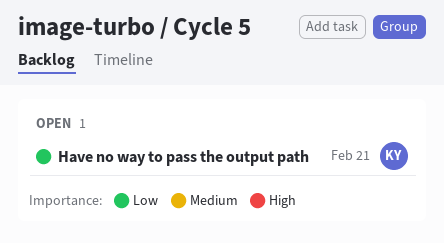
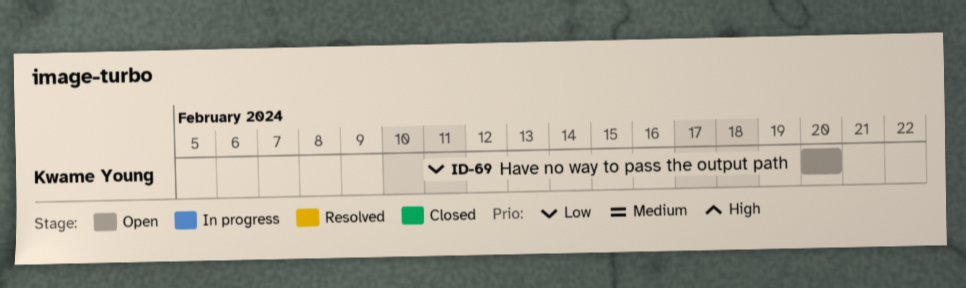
Have no way to pass the output path, due: Feb 21 -> Feb 20

